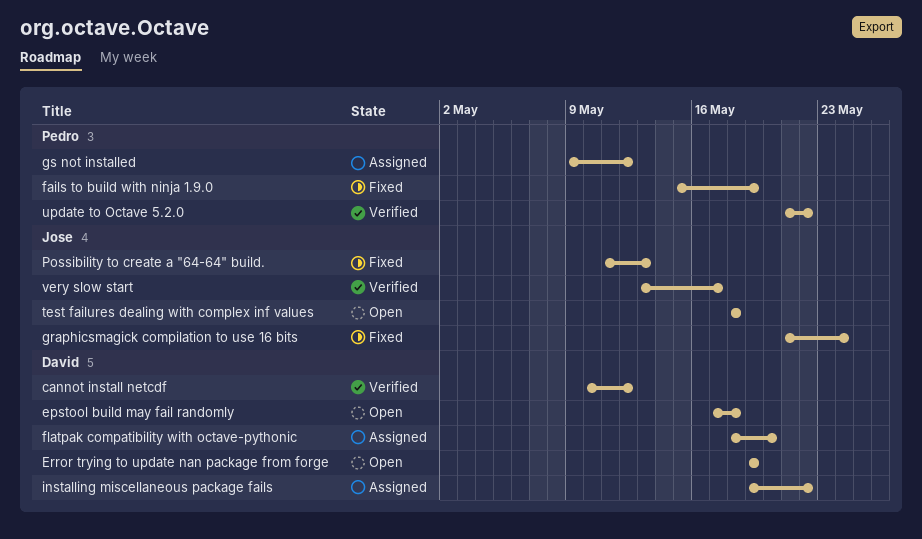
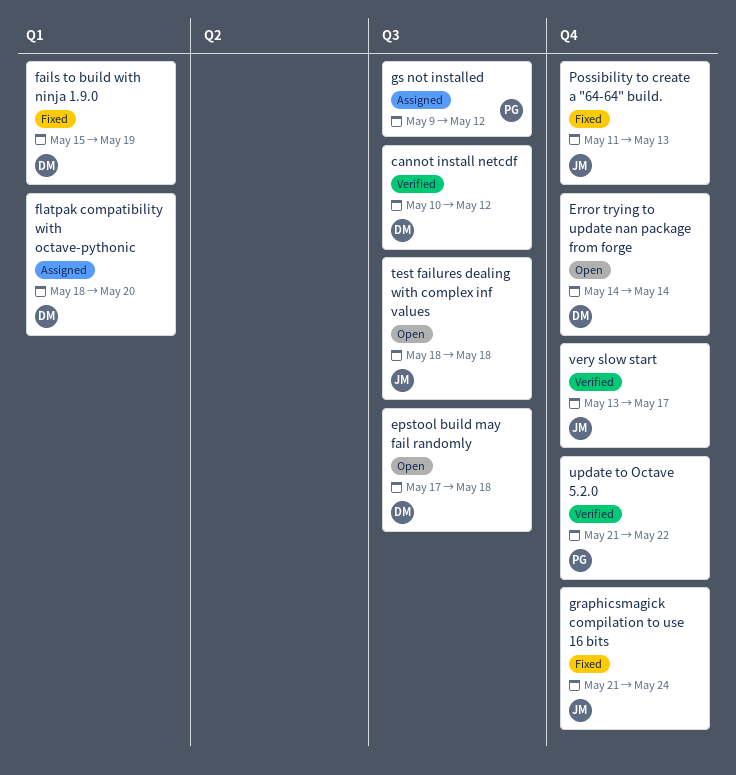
Error trying to update nan package from forge, start: May 19 -> May 14
Error trying to update nan package from forge, due: May 19 -> May 14
fails to build with ninja 1.9.0, owner: Pedro -> David
installing miscellaneous package fails: present -> none

